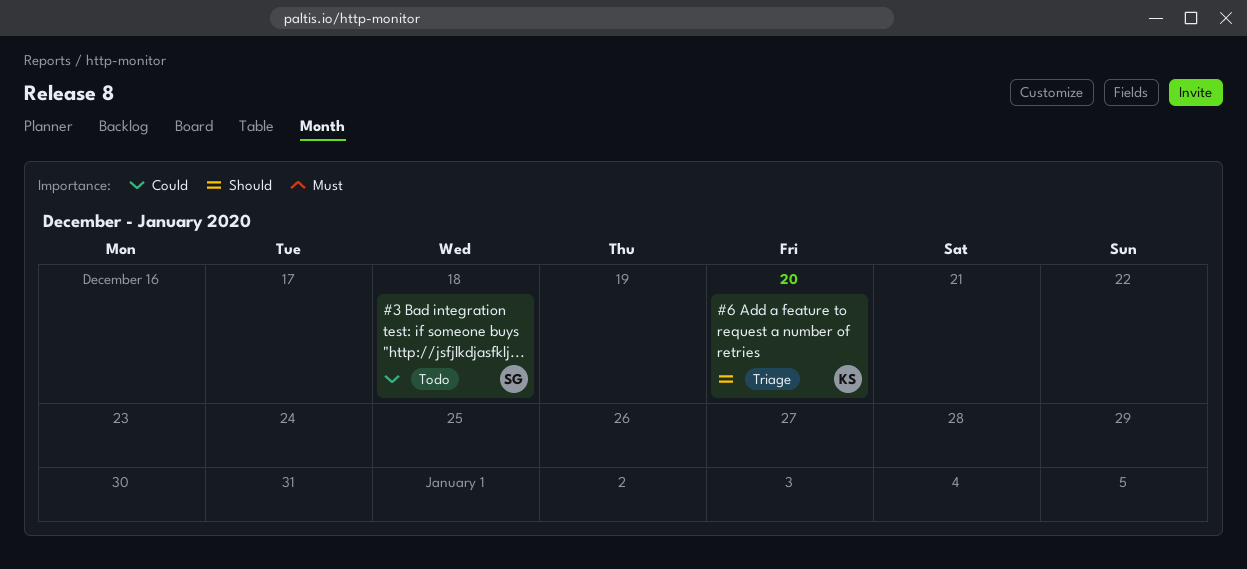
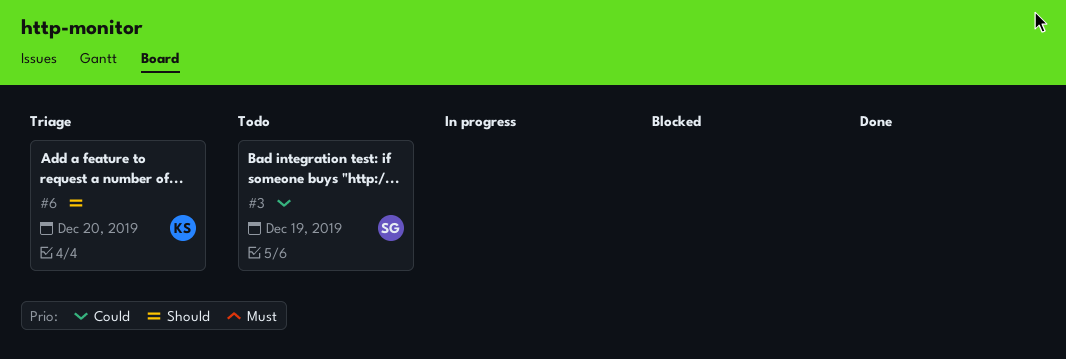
#3, due: Dec 18 -> Dec 19

